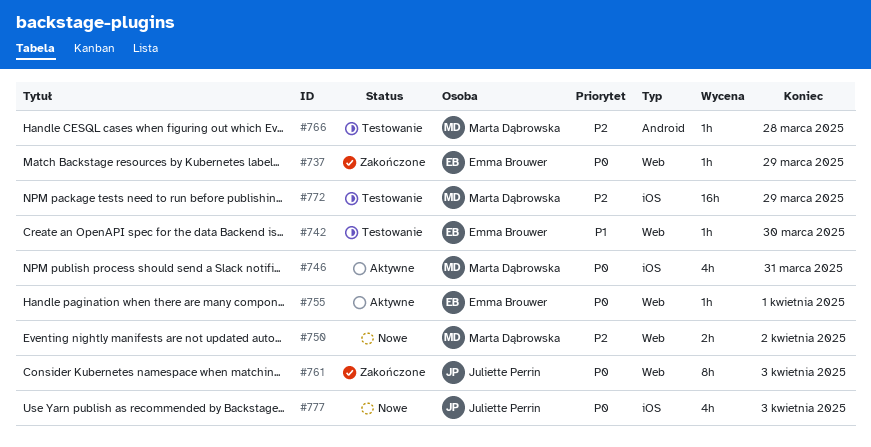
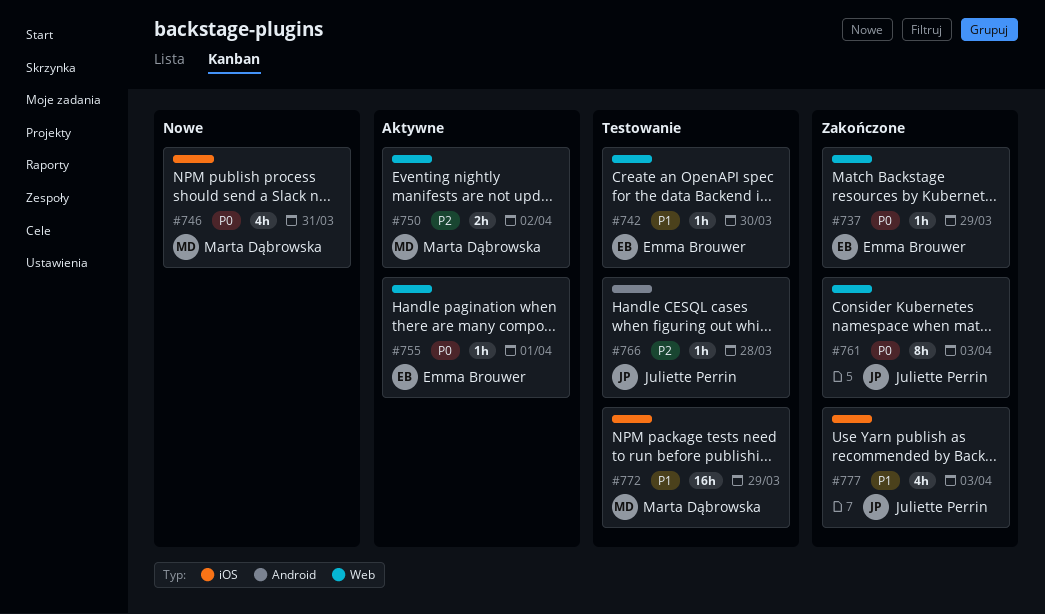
#746, status: Aktywne -> Nowe
#750, status: Nowe -> Aktywne
#766, owner: Marta Dąbrowska -> Juliette Perrin
#772, priority: P2 -> P1
#777, status: Nowe -> Zakończone
#777, priority: P0 -> P1

